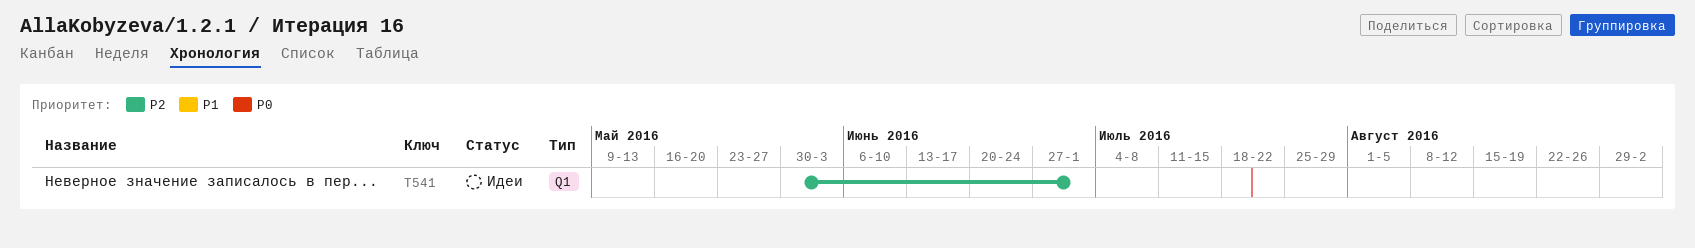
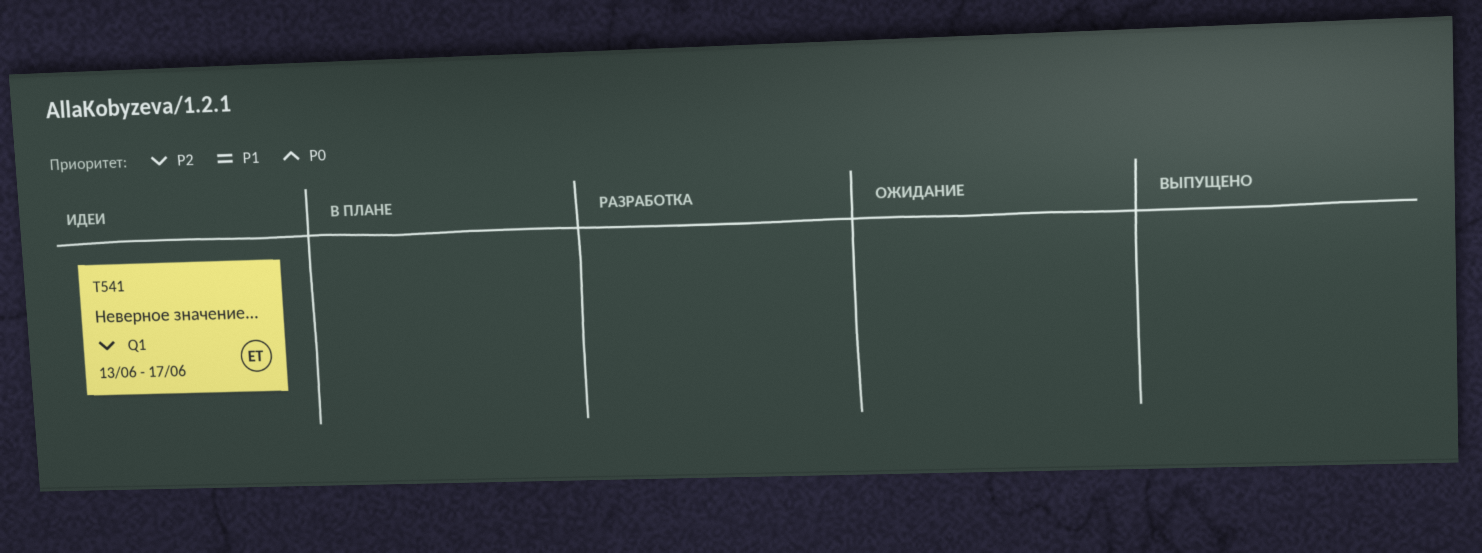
T541, start: May 30 -> Jun 13
T541, due: Jul 1 -> Jun 17

